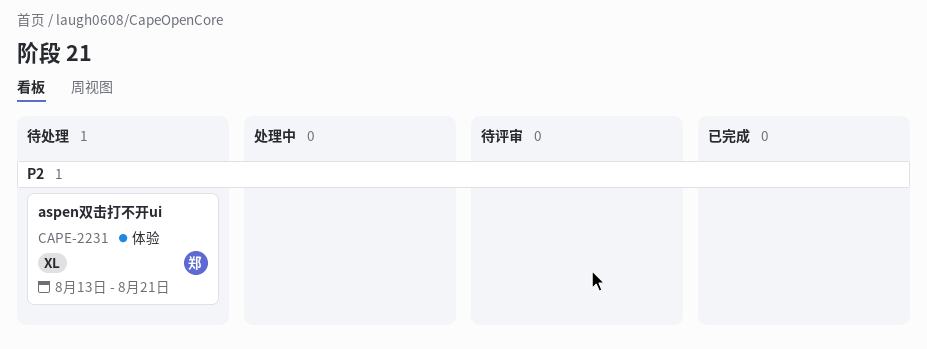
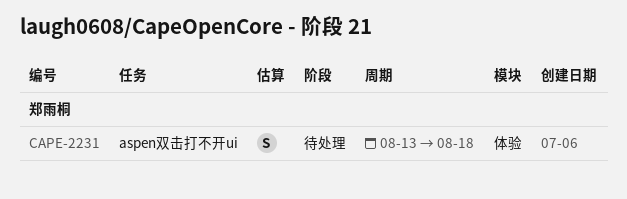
CAPE-2231, estimate: XL -> S
CAPE-2231, due: Aug 21 -> Aug 18

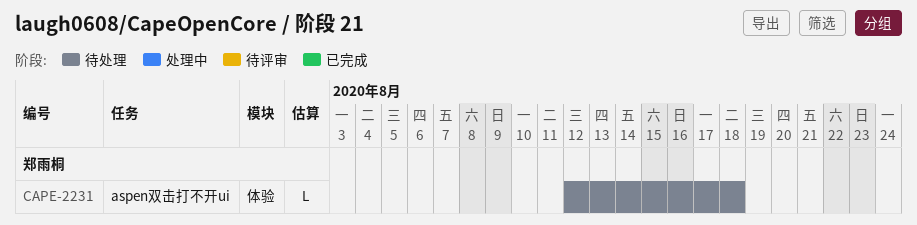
CAPE-2231, estimate: S -> L
CAPE-2231, start: Aug 13 -> Aug 12

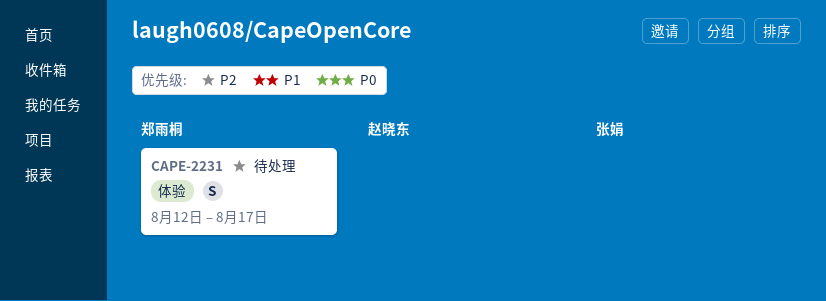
CAPE-2231, estimate: L -> S
CAPE-2231, due: Aug 18 -> Aug 17

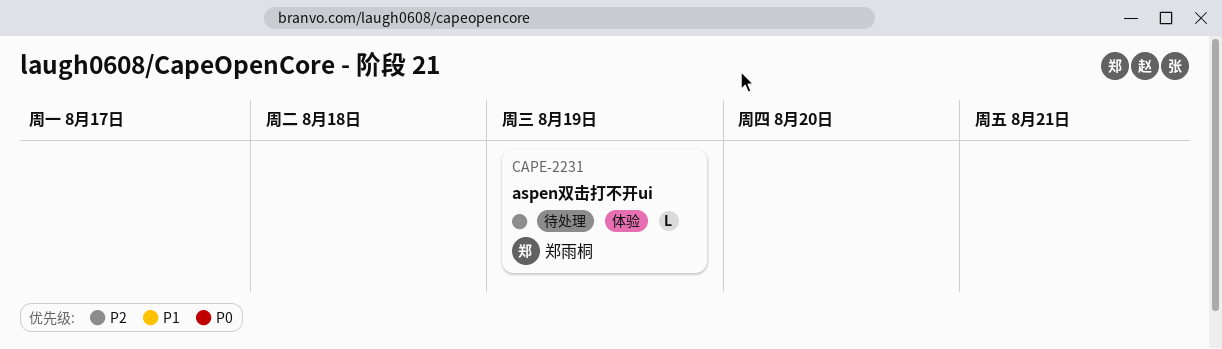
CAPE-2231, estimate: S -> L
CAPE-2231, due: Aug 17 -> Aug 19

